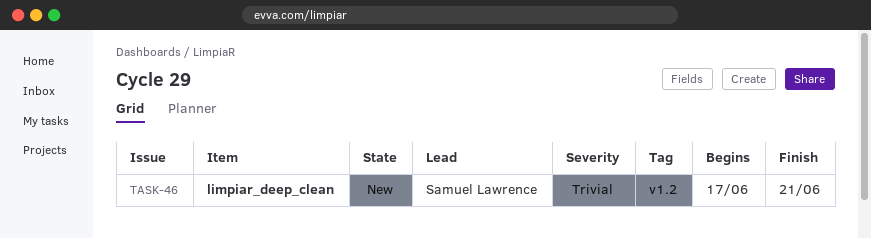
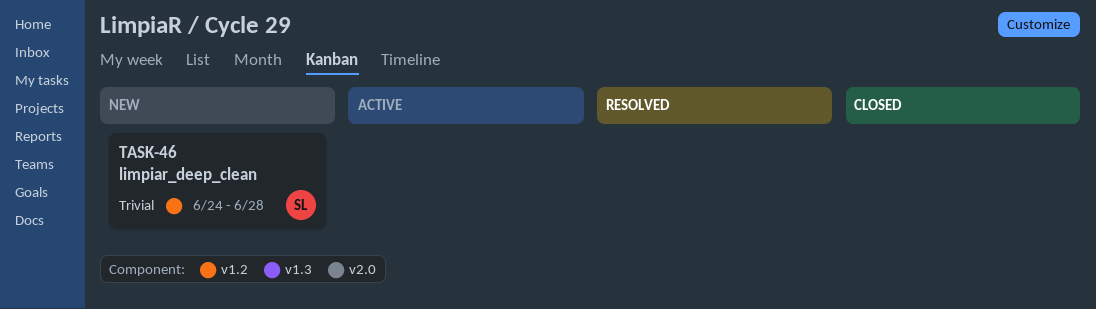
TASK-46, start: Jun 17 -> Jun 24
TASK-46, due: Jun 21 -> Jun 28

